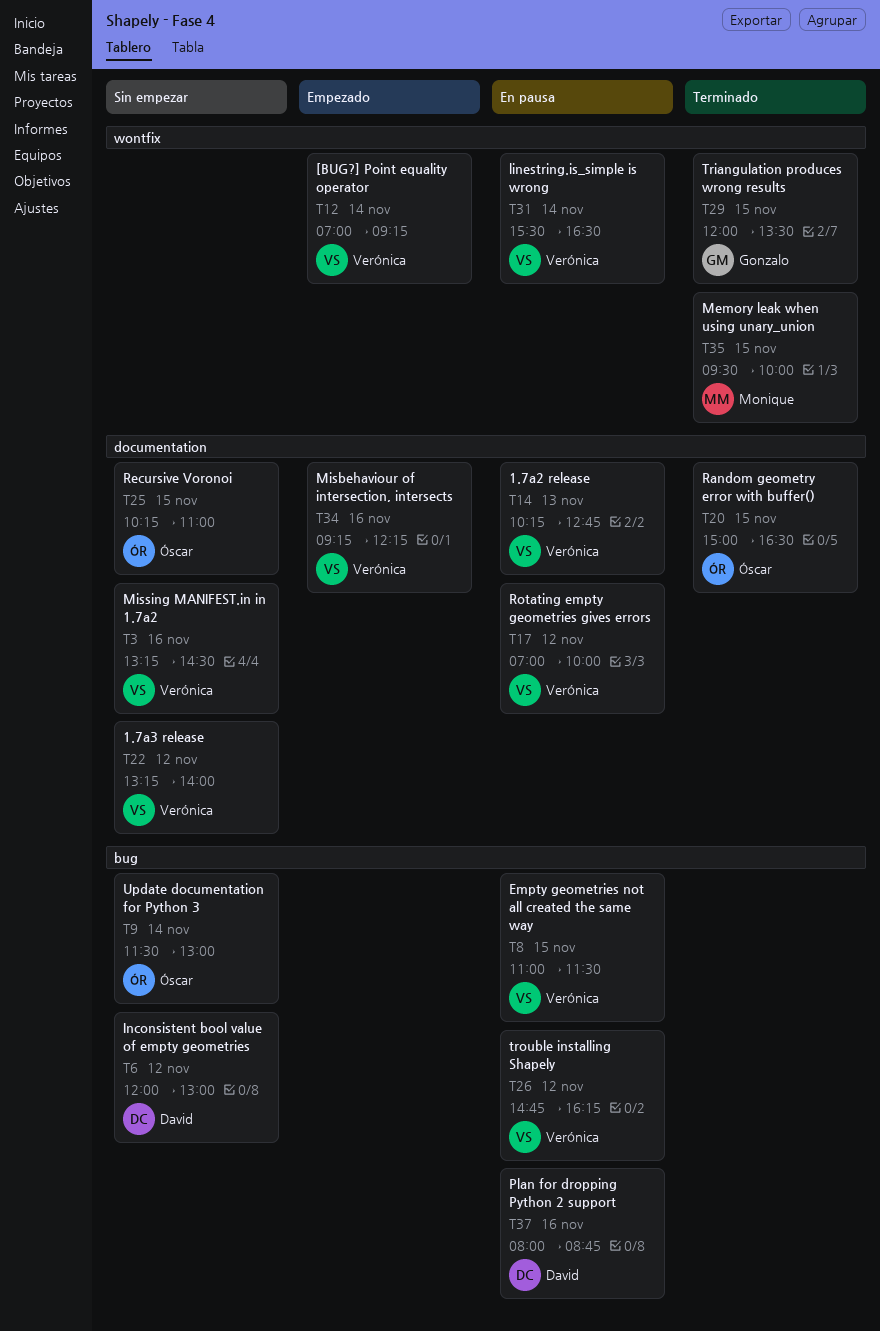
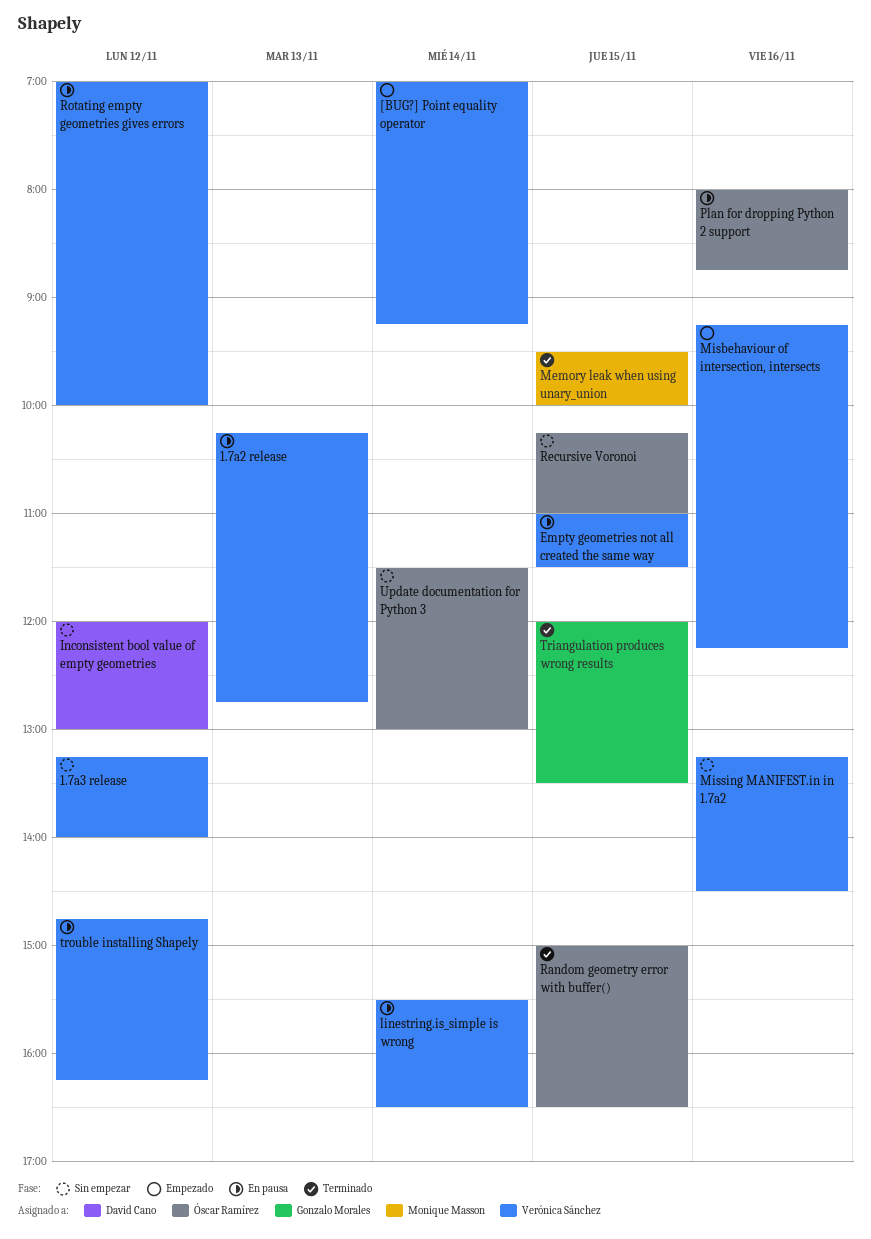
Plan for dropping Python 2 support, owner: David Cano -> Óscar Ramírez

